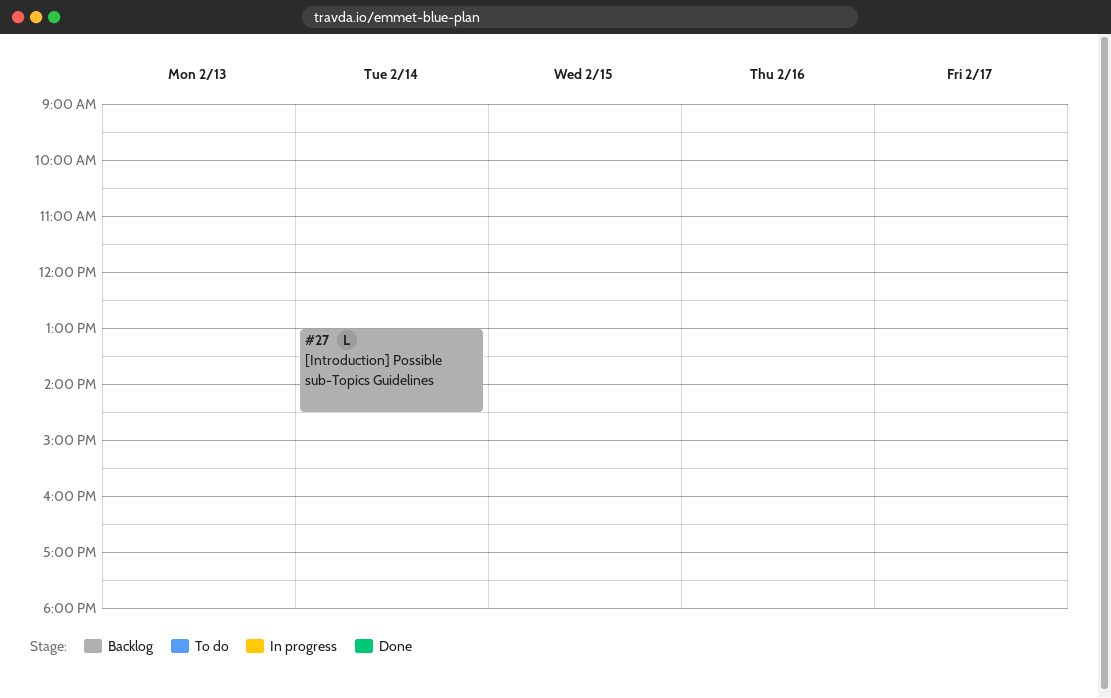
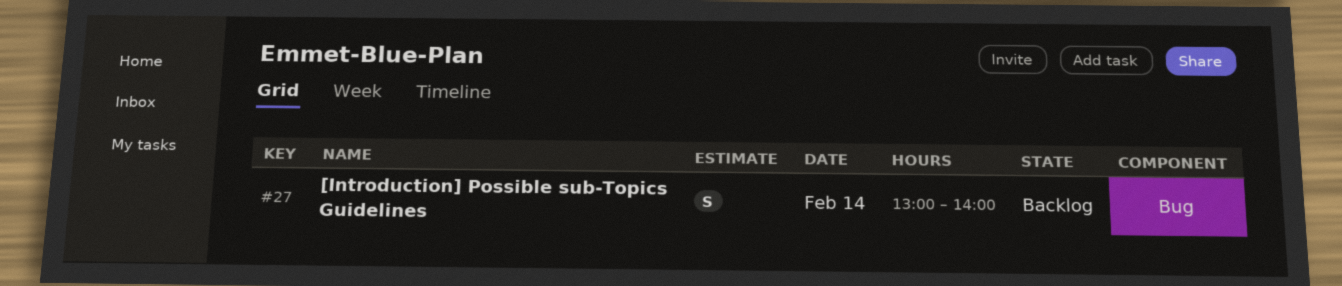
#27, estimate: L -> S
#27, ends: 14:30 -> 14:00

